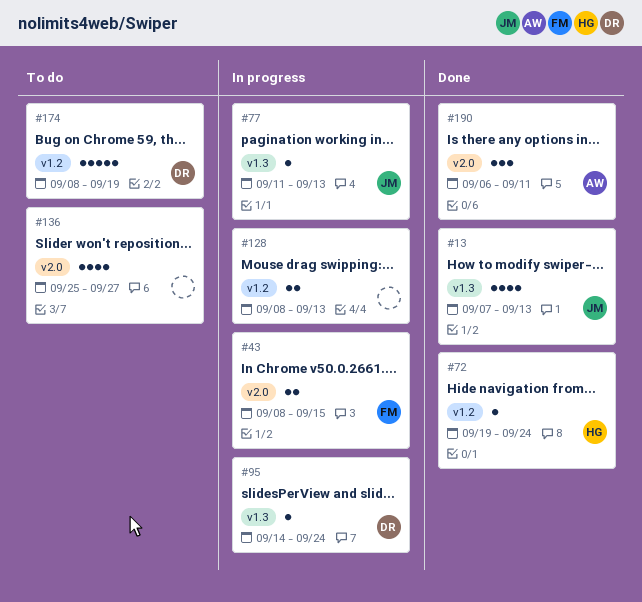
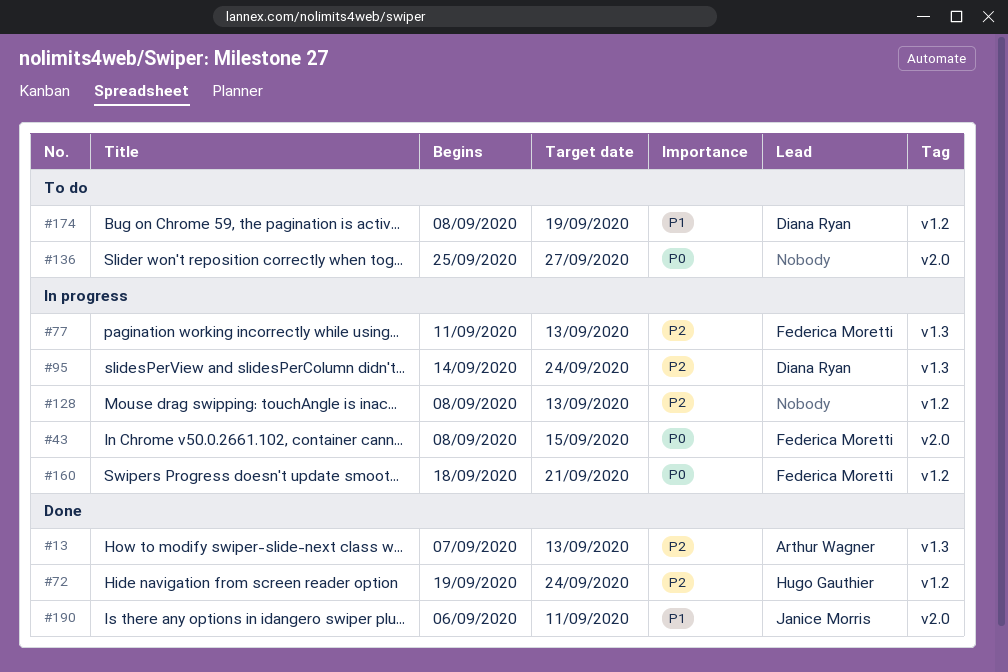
#13, owner: Janice Morris -> Arthur Wagner
#77, owner: Janice Morris -> Federica Moretti
#160: none -> present
#190, owner: Arthur Wagner -> Janice Morris

